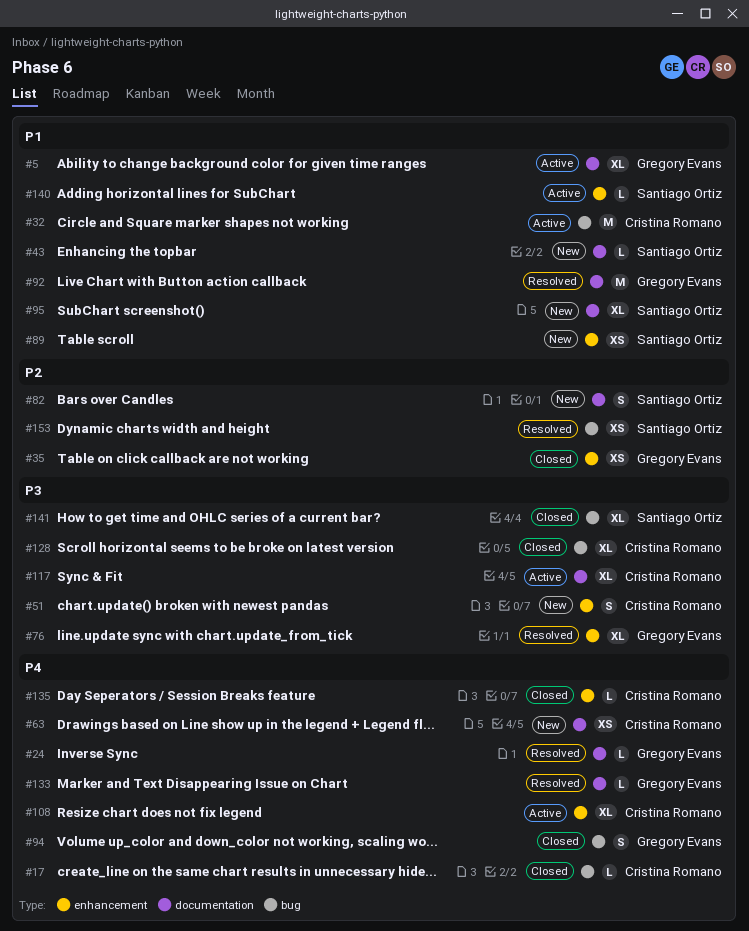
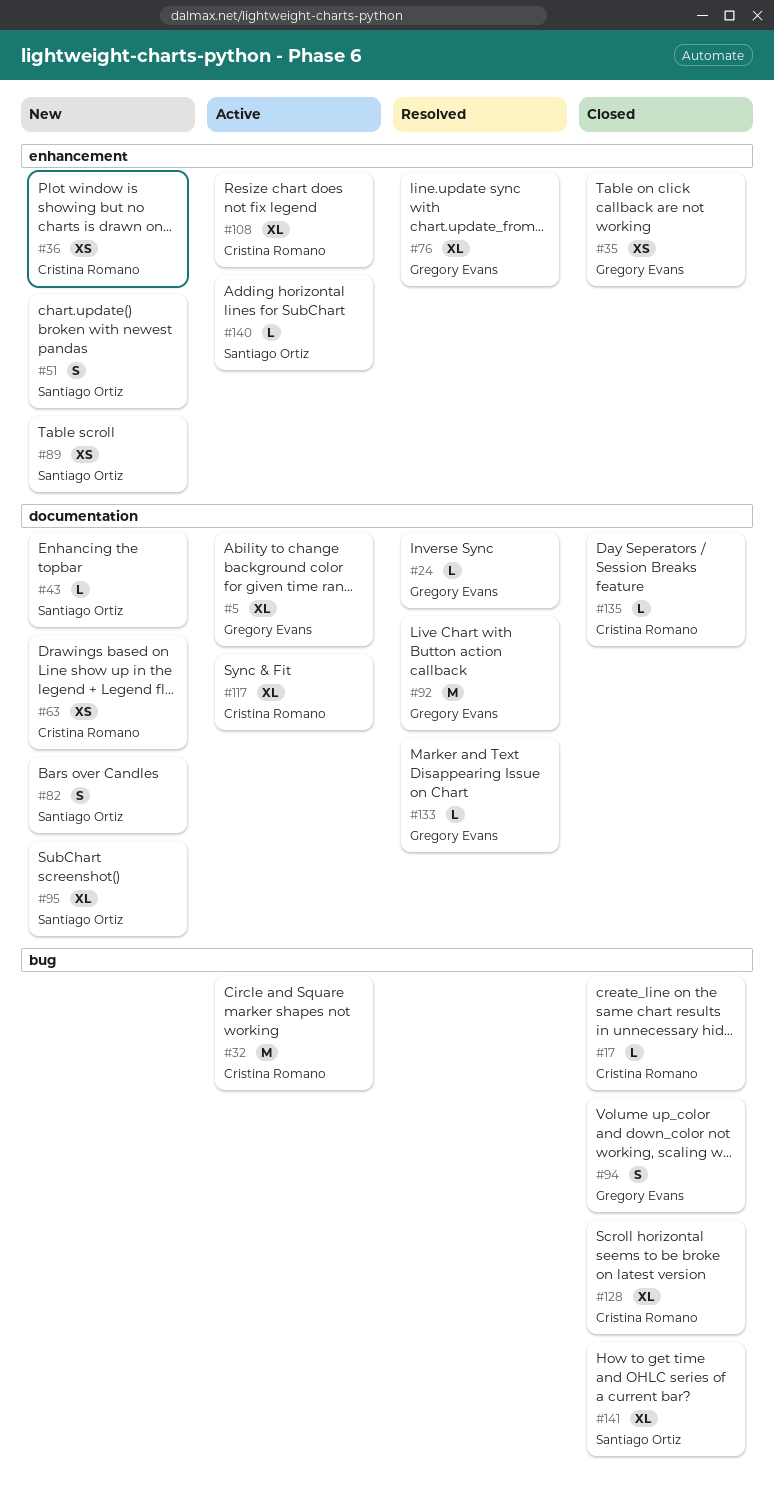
#36: none -> present
#51, owner: Cristina Romano -> Santiago Ortiz
#135, label: enhancement -> documentation
#153: present -> none

